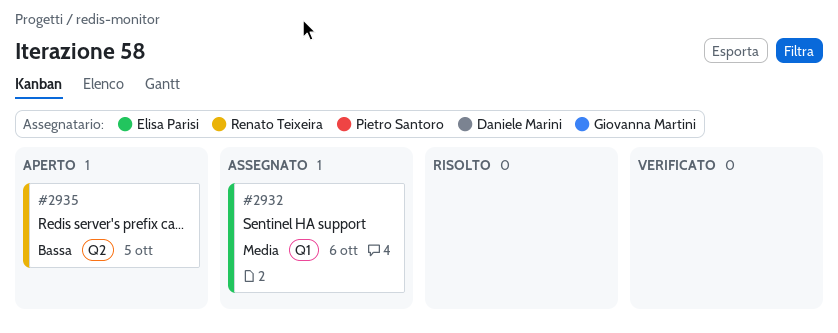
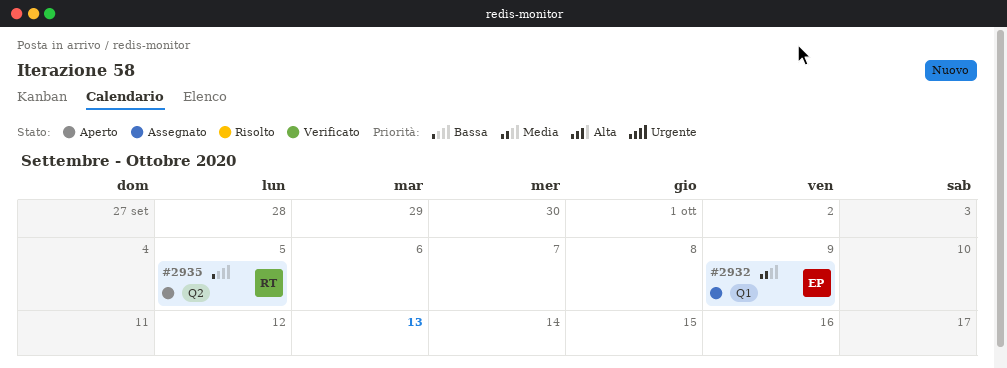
#2932, due: Oct 6 -> Oct 9

